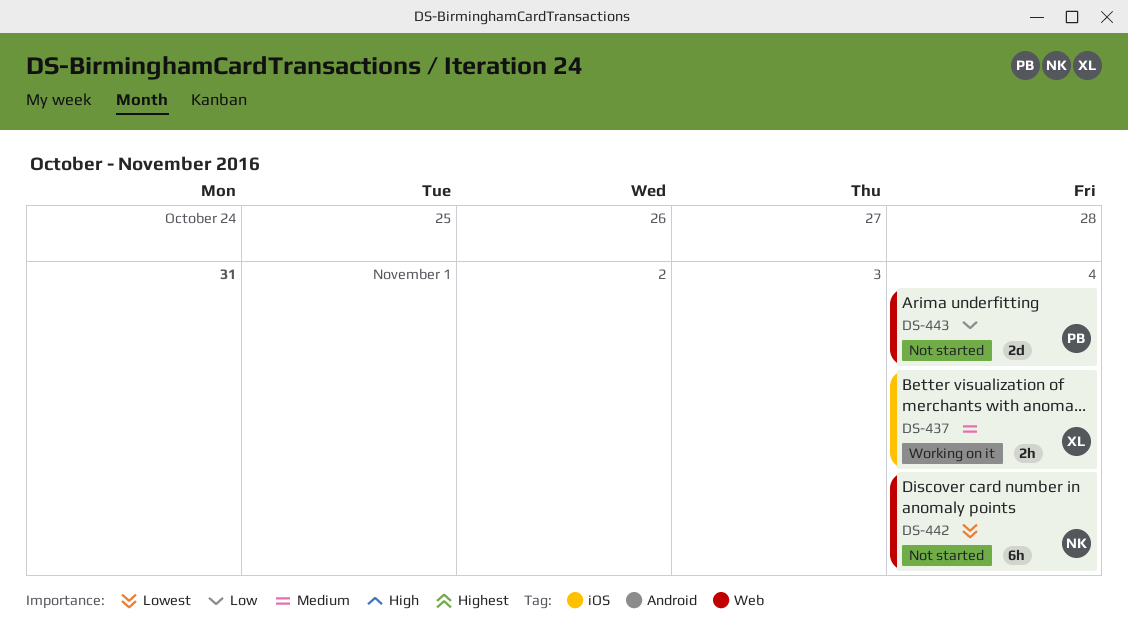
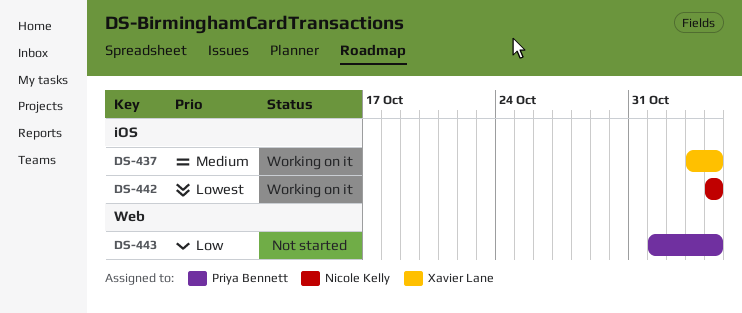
DS-442, status: Not started -> Working on it
DS-442, label: Web -> iOS

